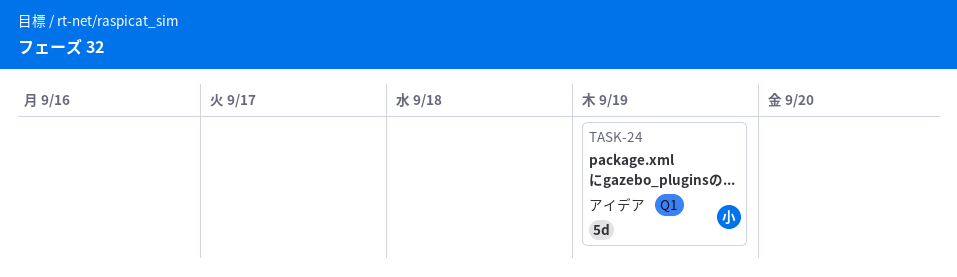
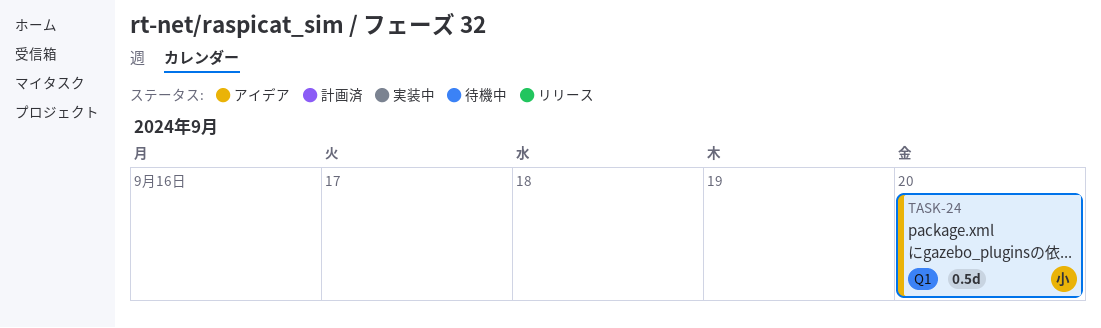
TASK-24, estimate: 5d -> 0.5d
TASK-24, due: Sep 19 -> Sep 20

